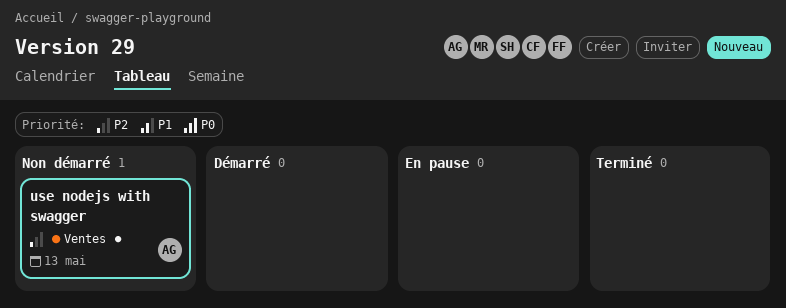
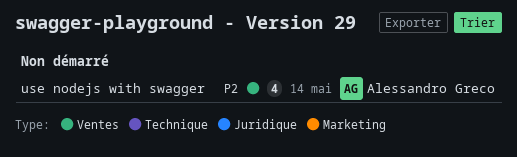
use nodejs with swagger, estimate: 1 -> 4
use nodejs with swagger, due: May 13 -> May 14

